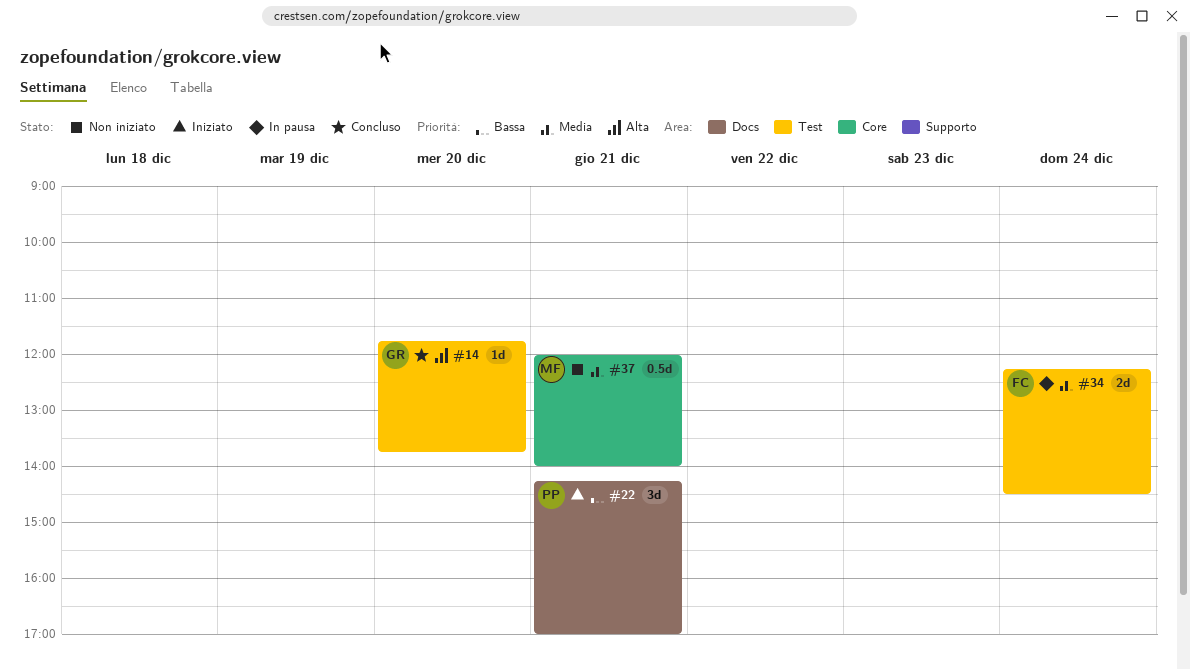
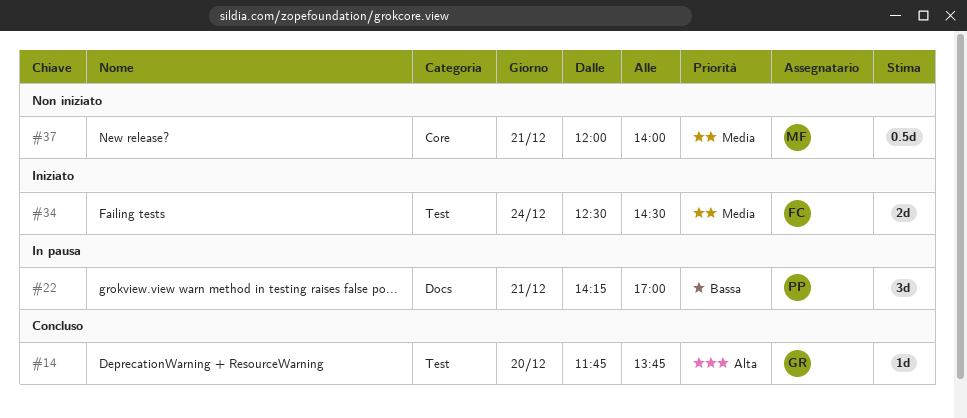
#22, status: Iniziato -> In pausa
#34, status: In pausa -> Iniziato
#34, begins: 12:15 -> 12:30

